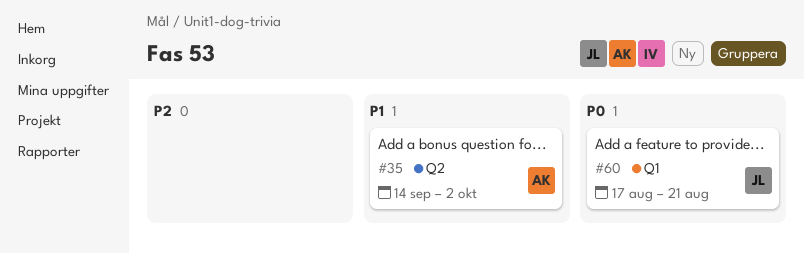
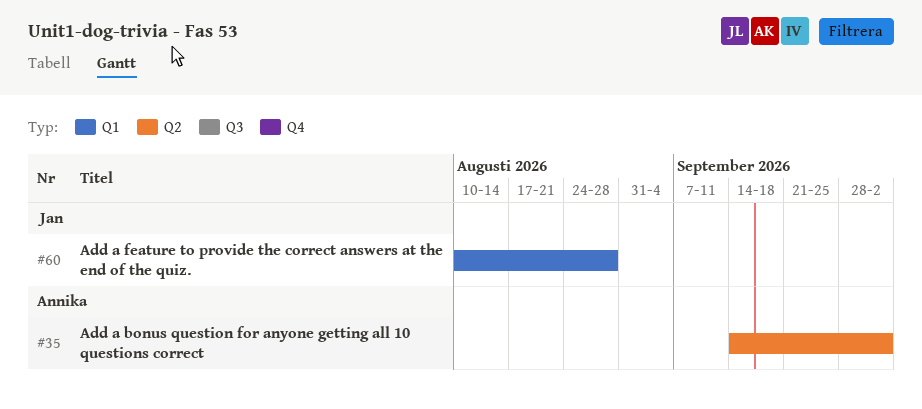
#60, start: Aug 17 -> Aug 10
#60, due: Aug 21 -> Aug 28

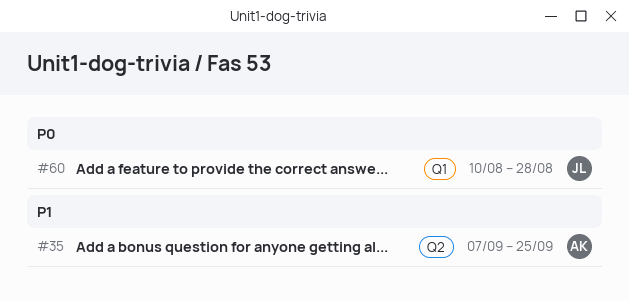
#35, start: Sep 14 -> Sep 7
#35, due: Oct 2 -> Sep 25

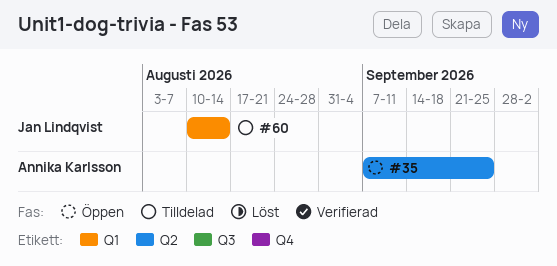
#60, due: Aug 28 -> Aug 14

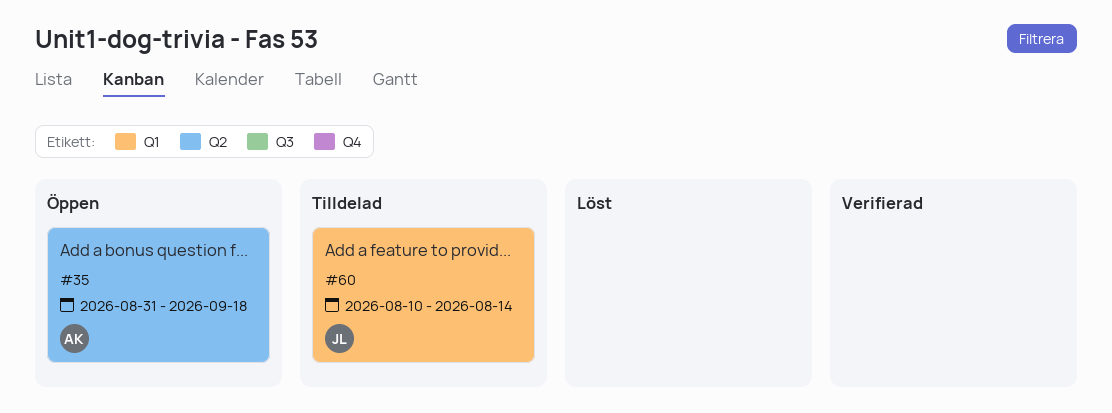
#35, start: Sep 7 -> Aug 31
#35, due: Sep 25 -> Sep 18

